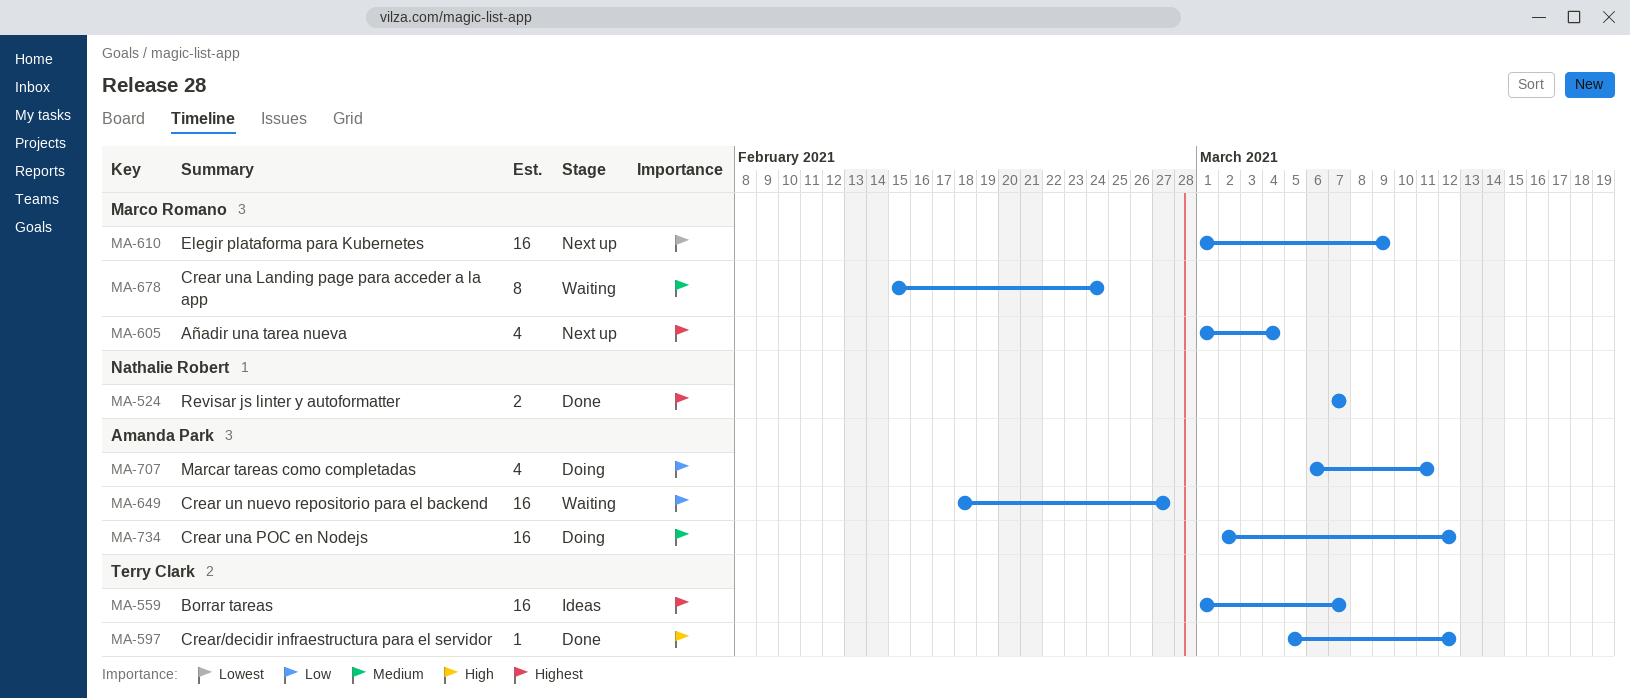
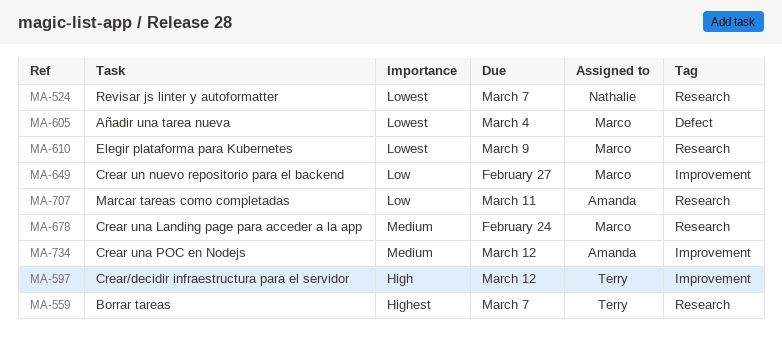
MA-524, priority: Highest -> Lowest
MA-605, priority: Highest -> Lowest
MA-649, owner: Amanda Park -> Marco Romano

